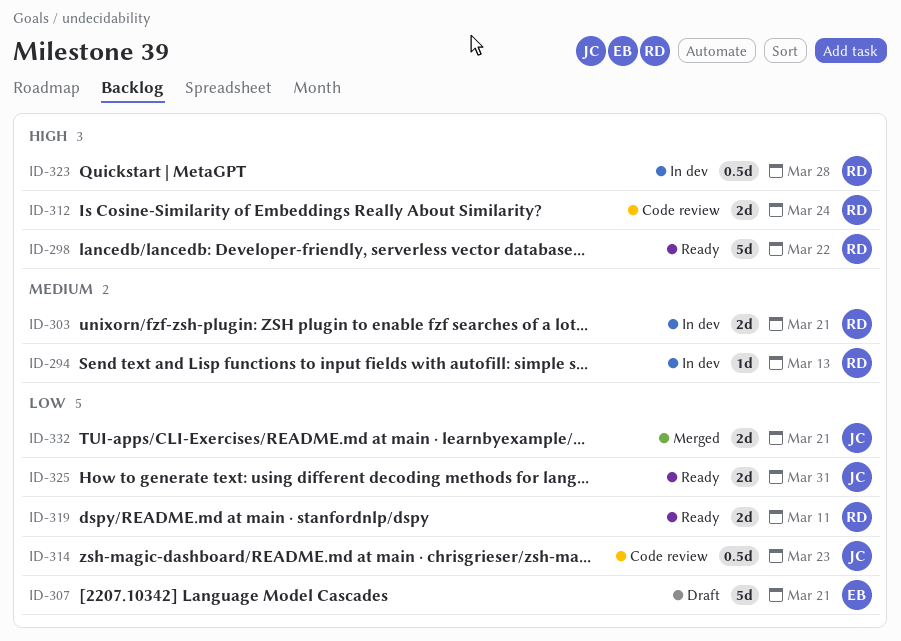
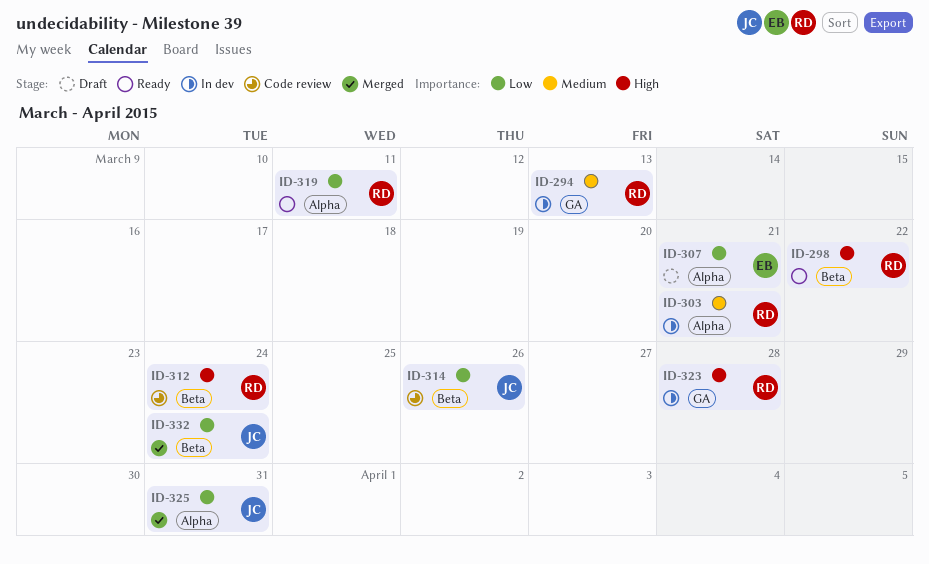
ID-314, due: Mar 23 -> Mar 26
ID-325, status: Ready -> Merged
ID-332, due: Mar 21 -> Mar 24

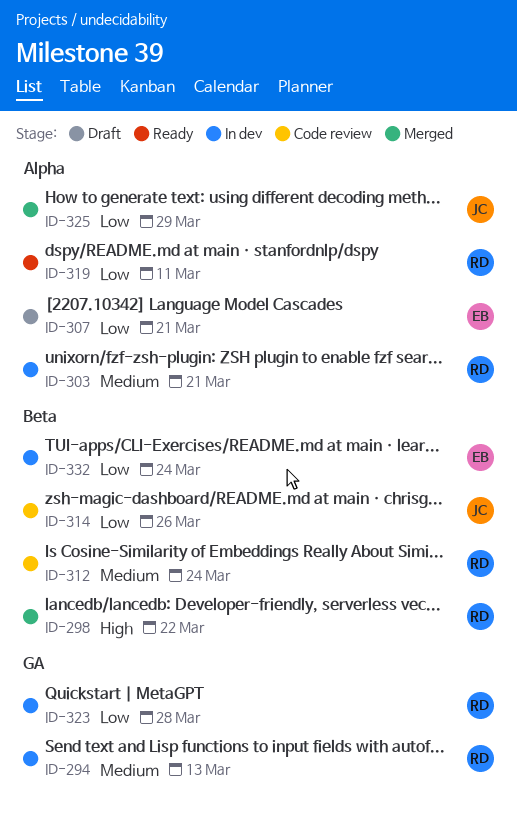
ID-298, status: Ready -> Merged
ID-312, priority: High -> Medium
ID-323, priority: High -> Low
ID-325, due: Mar 31 -> Mar 29
ID-332, status: Merged -> In dev
ID-332, owner: JC -> EB

